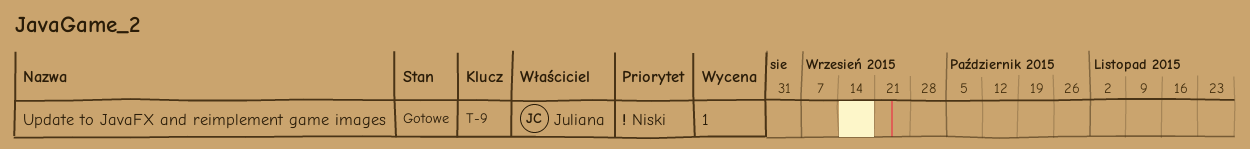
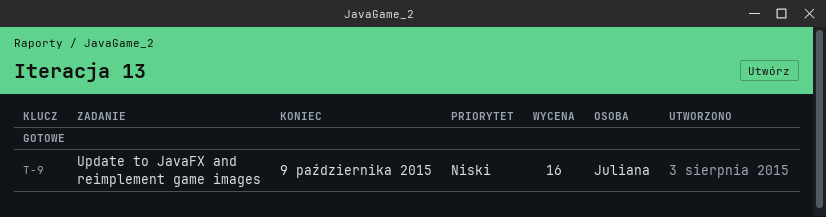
T-9, estimate: 1 -> 16
T-9, due: Sep 18 -> Oct 9

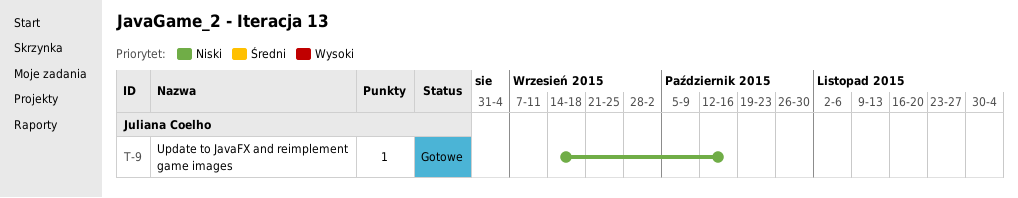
T-9, estimate: 16 -> 1
T-9, due: Oct 9 -> Oct 16

